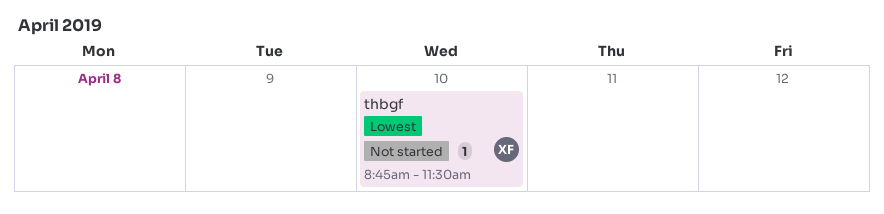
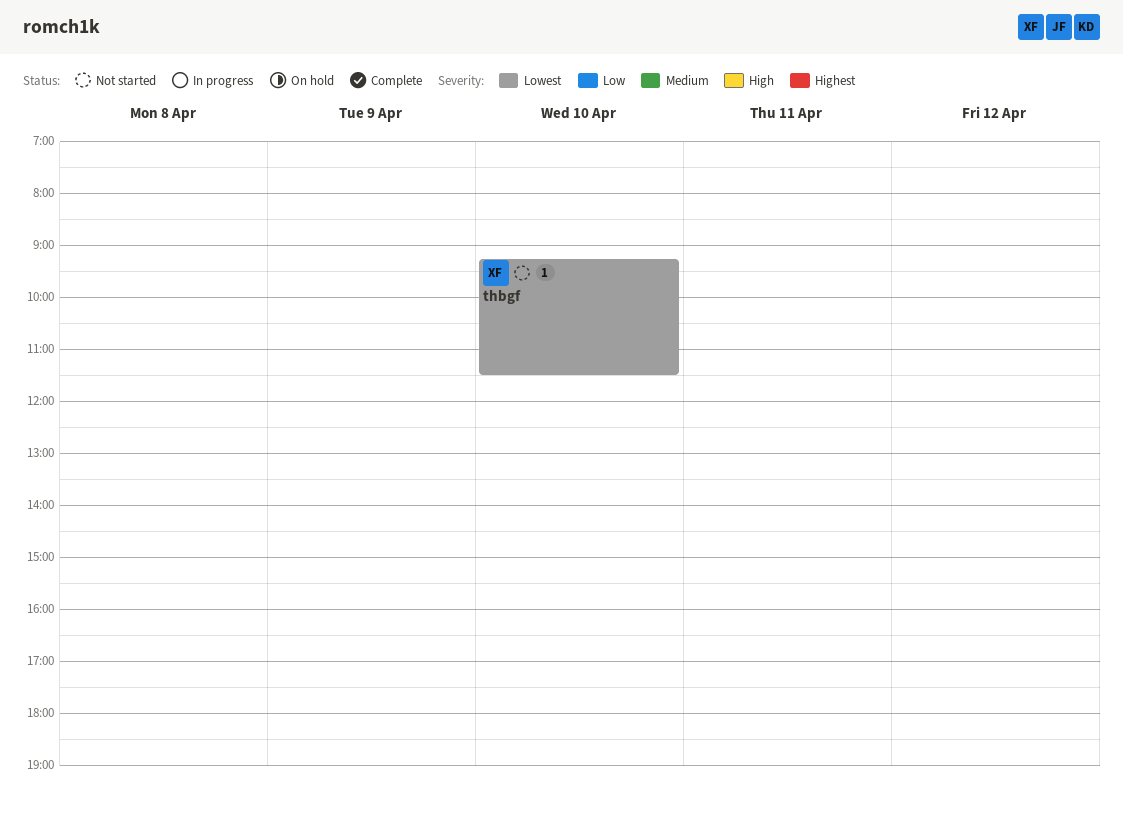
thbgf, begins: 08:45 -> 09:15

